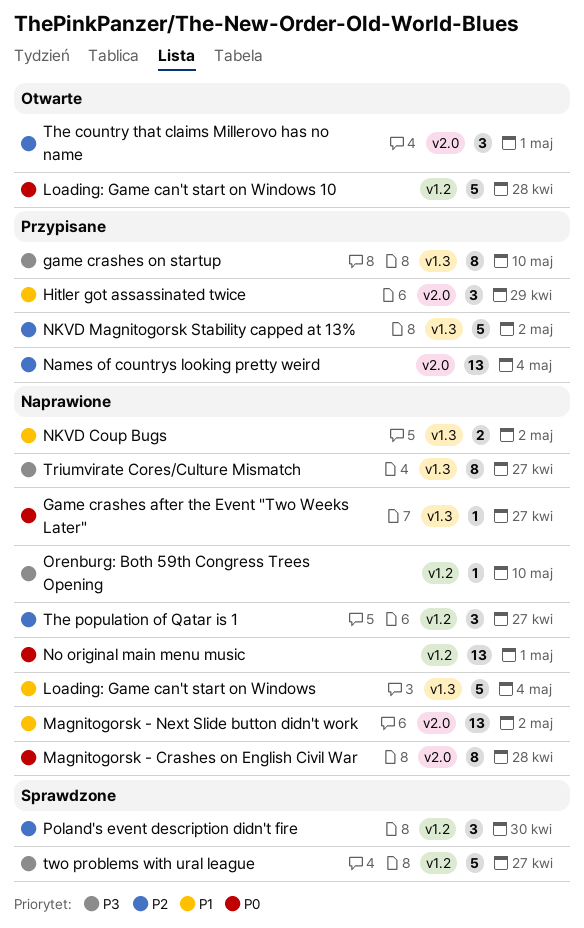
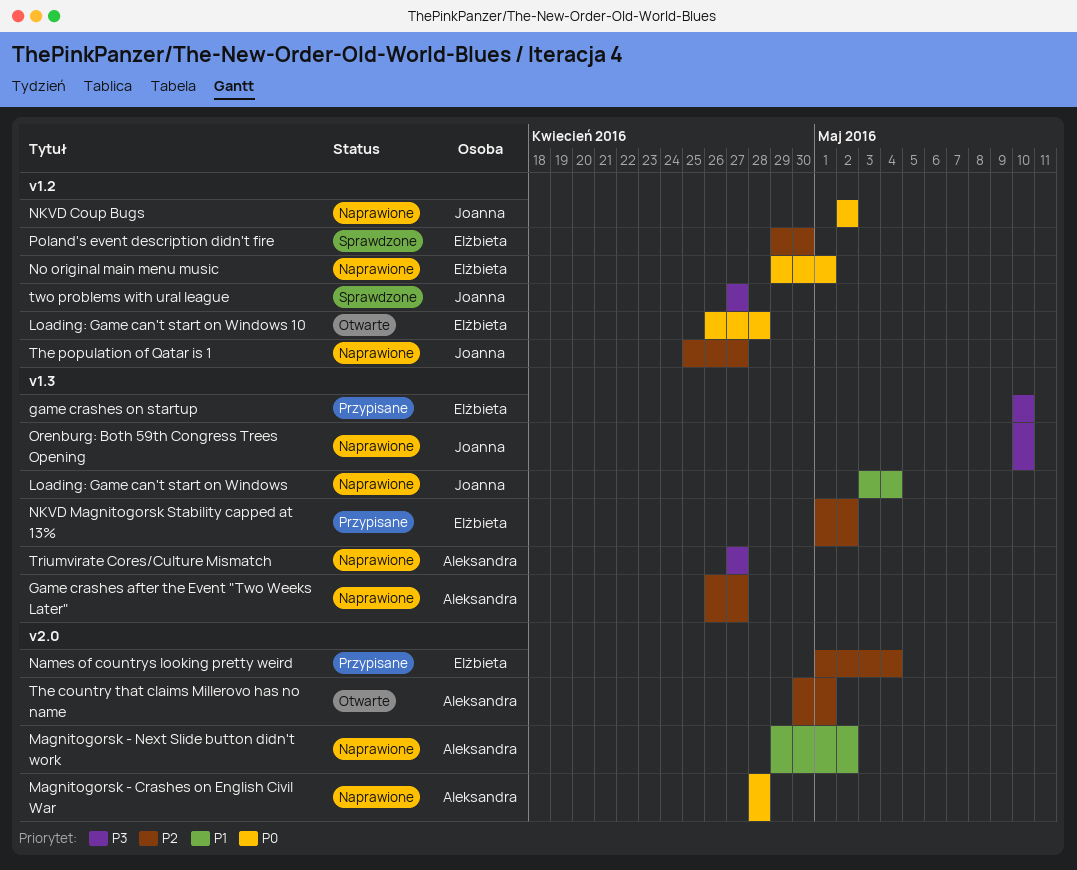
Game crashes after the Event "Two Weeks Later", priority: P0 -> P2
Hitler got assassinated twice: present -> none
NKVD Coup Bugs, priority: P1 -> P0
NKVD Coup Bugs, label: v1.3 -> v1.2
Orenburg: Both 59th Congress Trees Opening, label: v1.2 -> v1.3

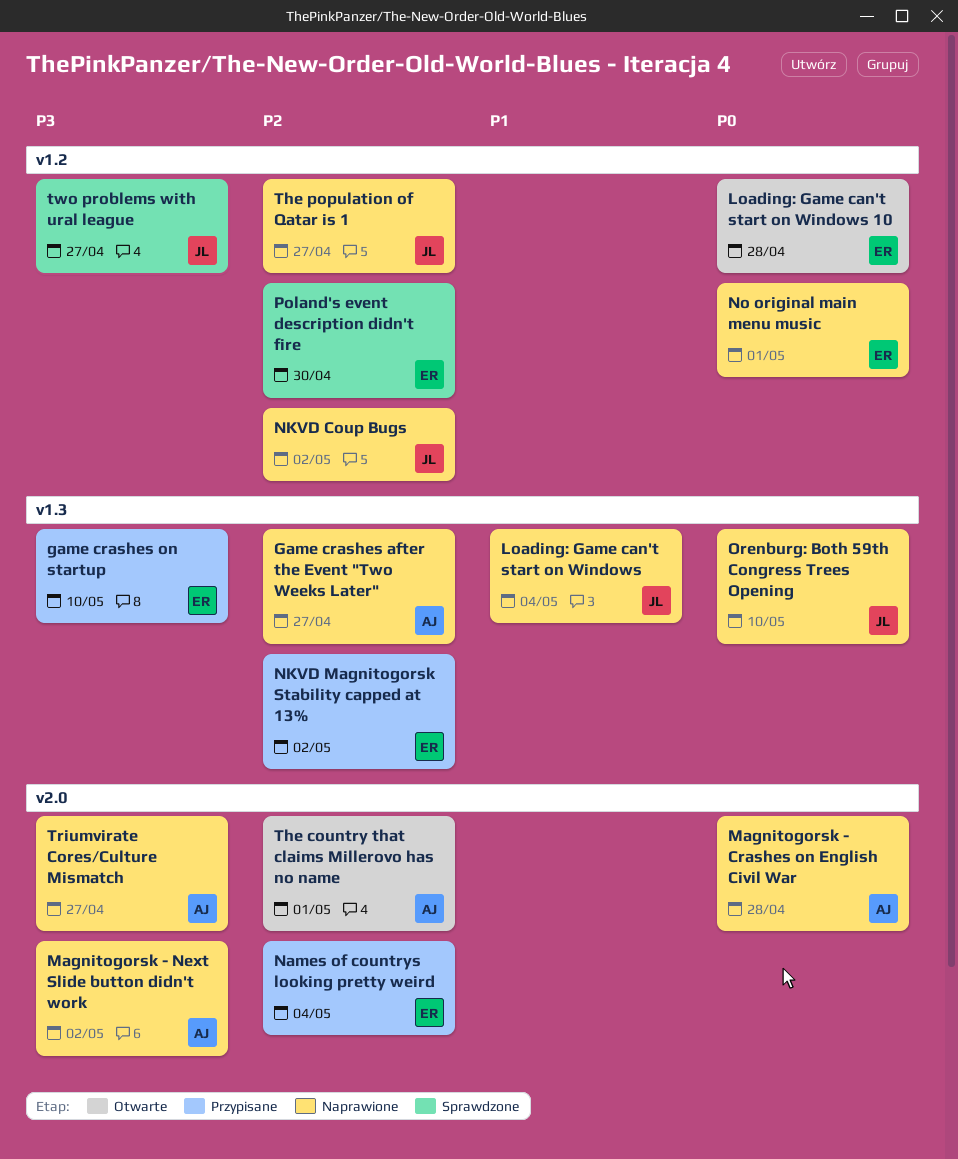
Magnitogorsk - Next Slide button didn't work, priority: P1 -> P3
NKVD Coup Bugs, priority: P0 -> P2
Orenburg: Both 59th Congress Trees Opening, priority: P3 -> P0
Triumvirate Cores/Culture Mismatch, label: v1.3 -> v2.0

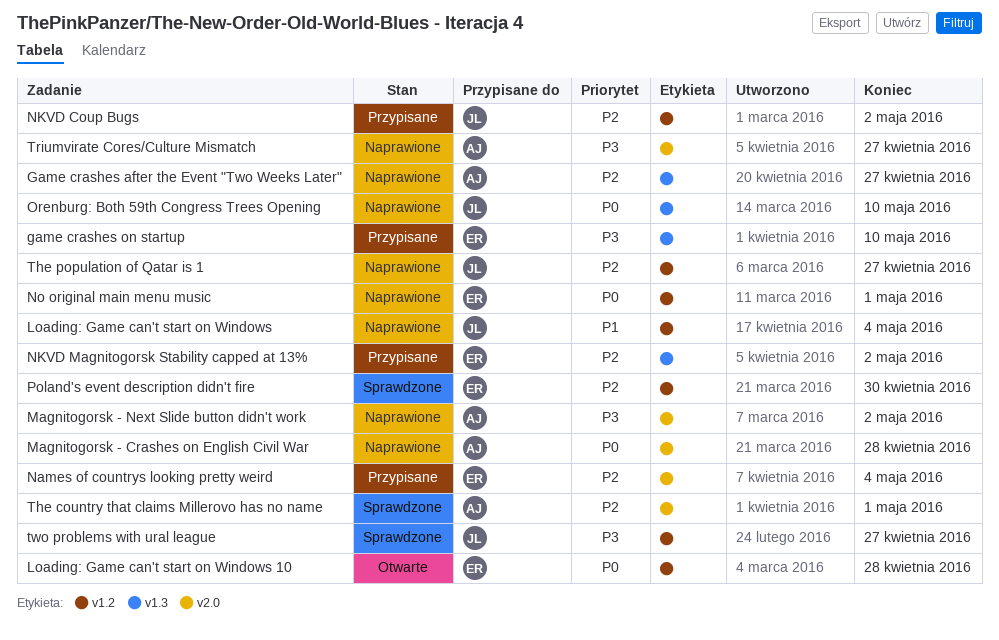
Loading: Game can't start on Windows, label: v1.3 -> v1.2
NKVD Coup Bugs, status: Naprawione -> Przypisane
The country that claims Millerovo has no name, status: Otwarte -> Sprawdzone

